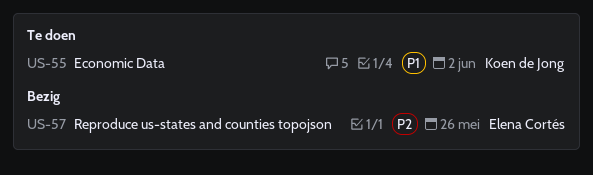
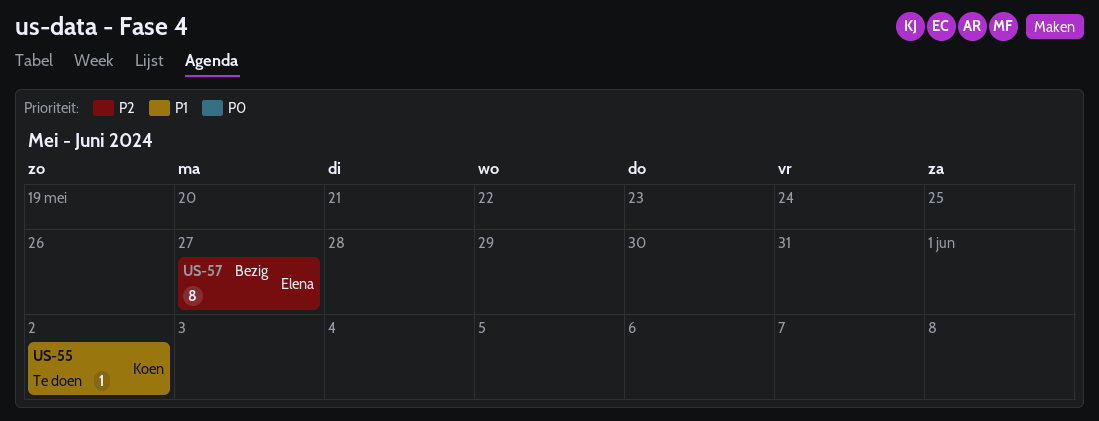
US-57, due: May 26 -> May 27

